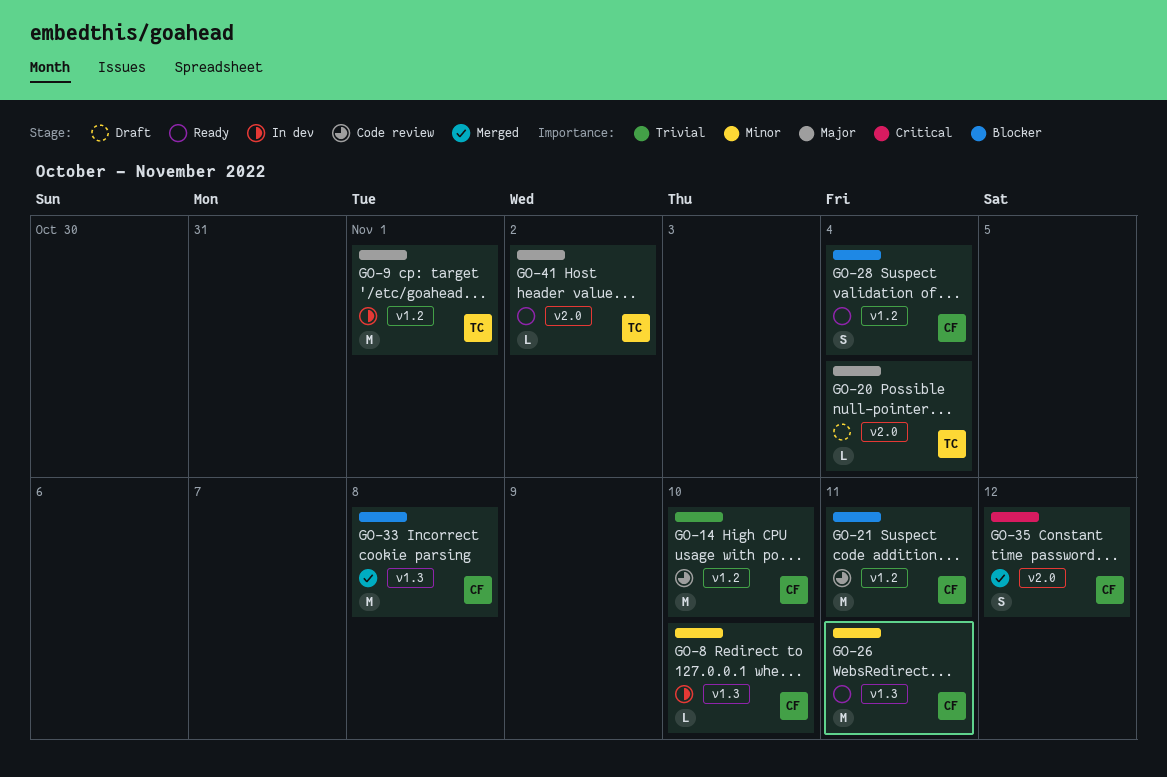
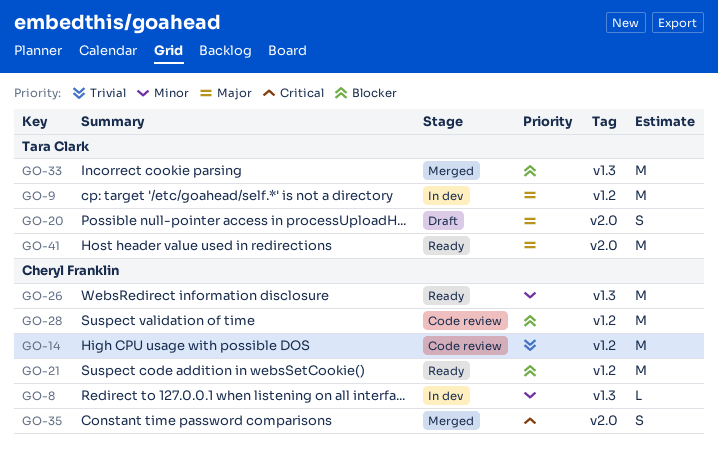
GO-20, estimate: L -> S
GO-21, status: Code review -> Ready
GO-28, status: Ready -> Code review
GO-28, estimate: S -> M
GO-33, owner: Cheryl Franklin -> Tara Clark
GO-41, estimate: L -> M

